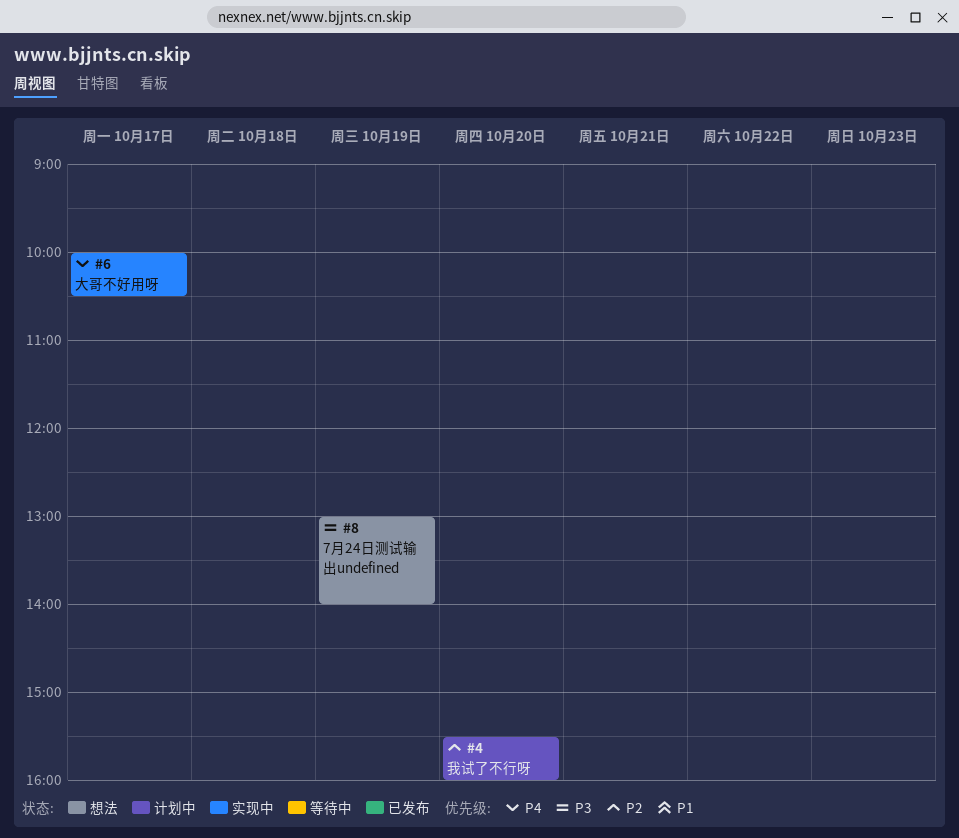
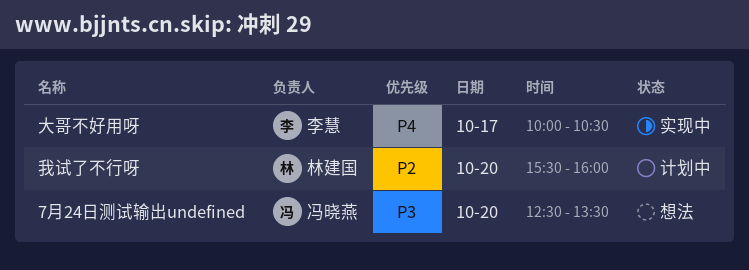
7月24日测试输出undefined, day: Oct 19 -> Oct 20
7月24日测试输出undefined, begins: 13:00 -> 12:30
7月24日测试输出undefined, ends: 14:00 -> 13:30

